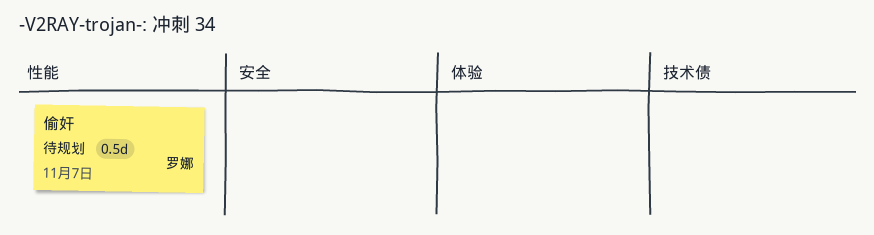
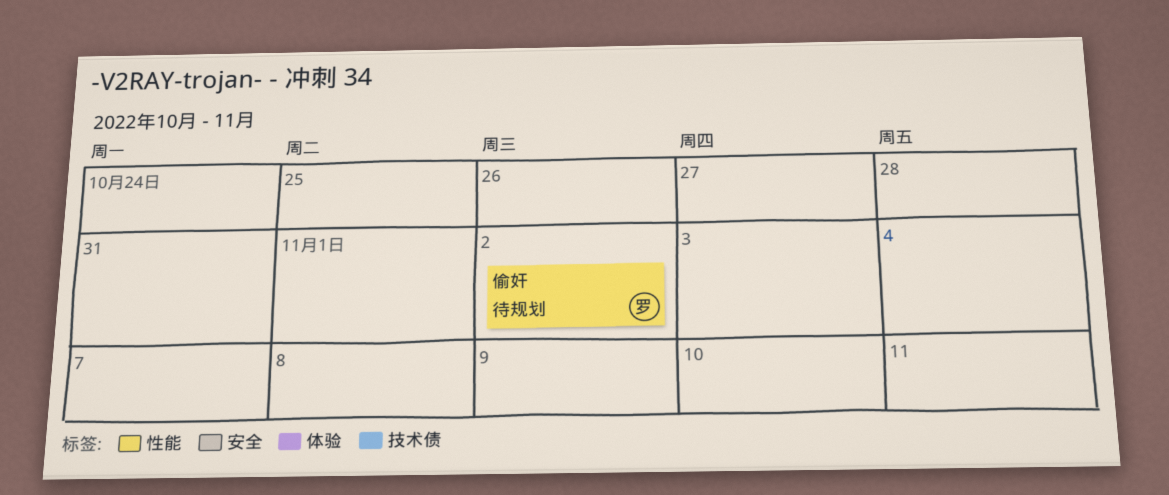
偷奸, due: Nov 7 -> Nov 2

